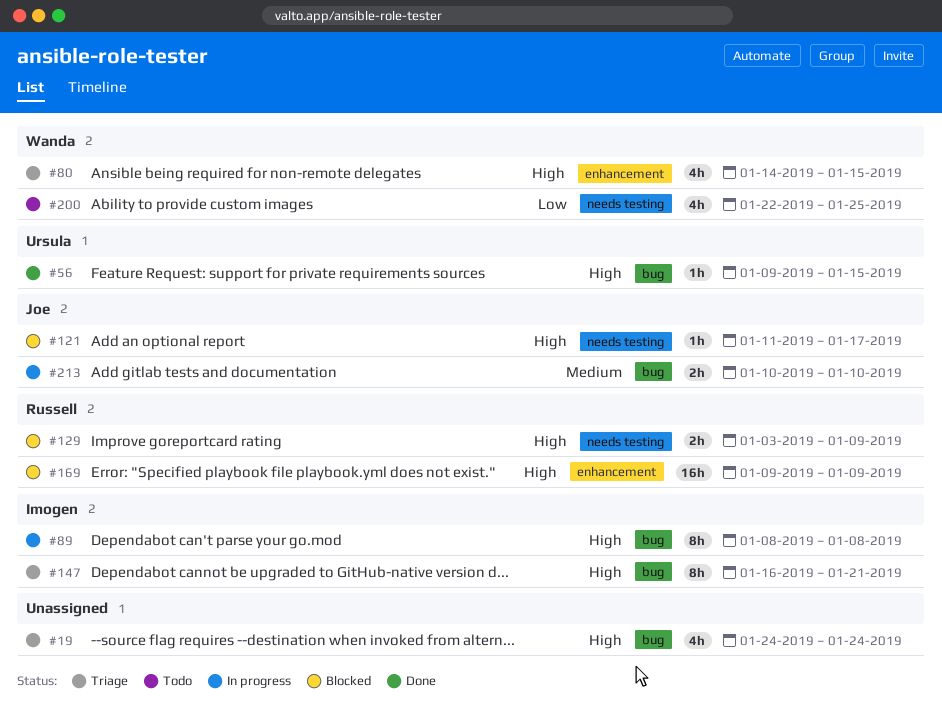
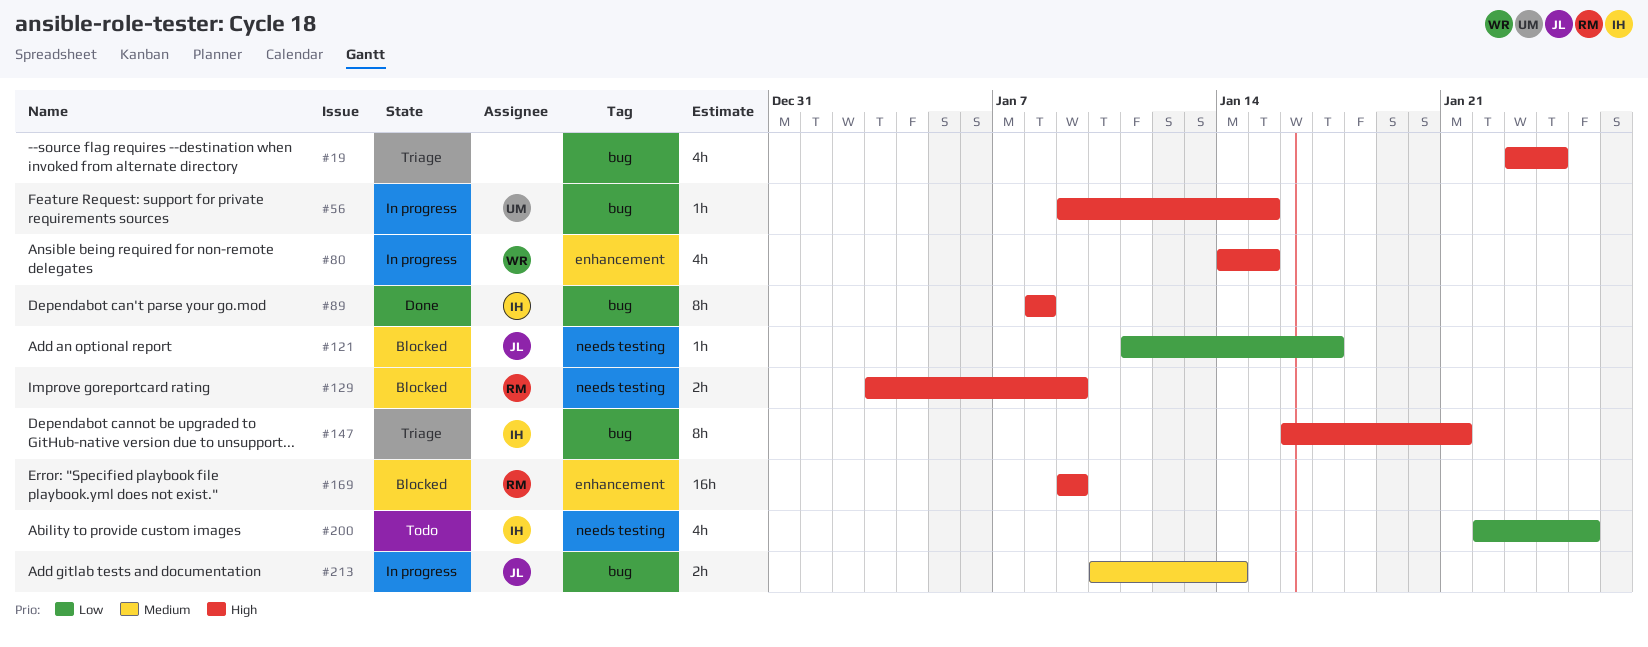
#19, start: Jan 24 -> Jan 23
#56, status: Done -> In progress
#80, status: Triage -> In progress
#89, status: In progress -> Done
#121, priority: High -> Low
#200, owner: Wanda -> Imogen
#213, due: Jan 10 -> Jan 14

